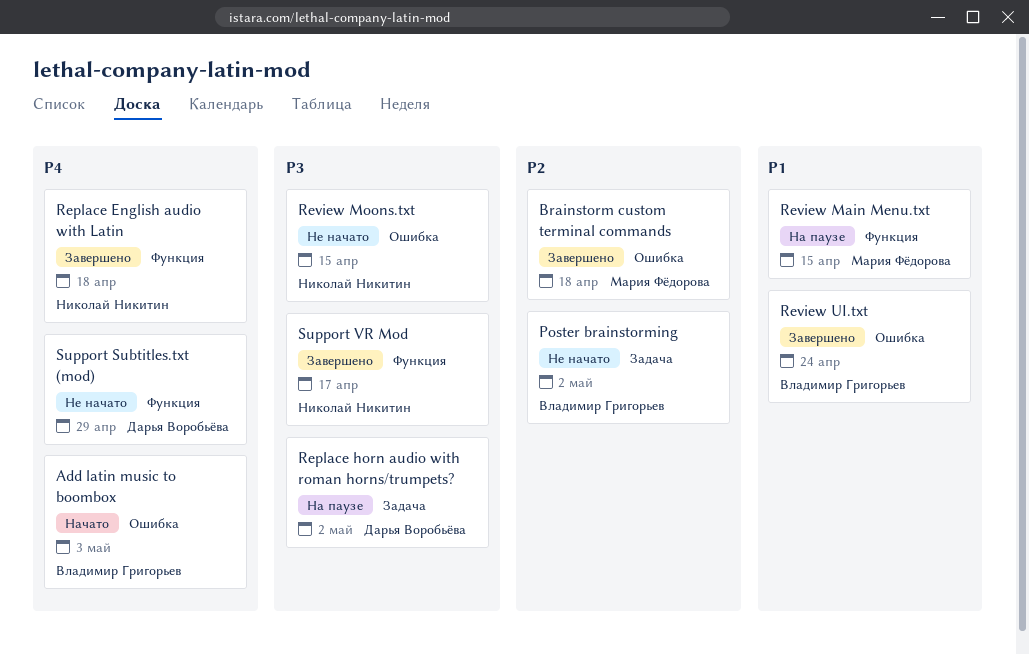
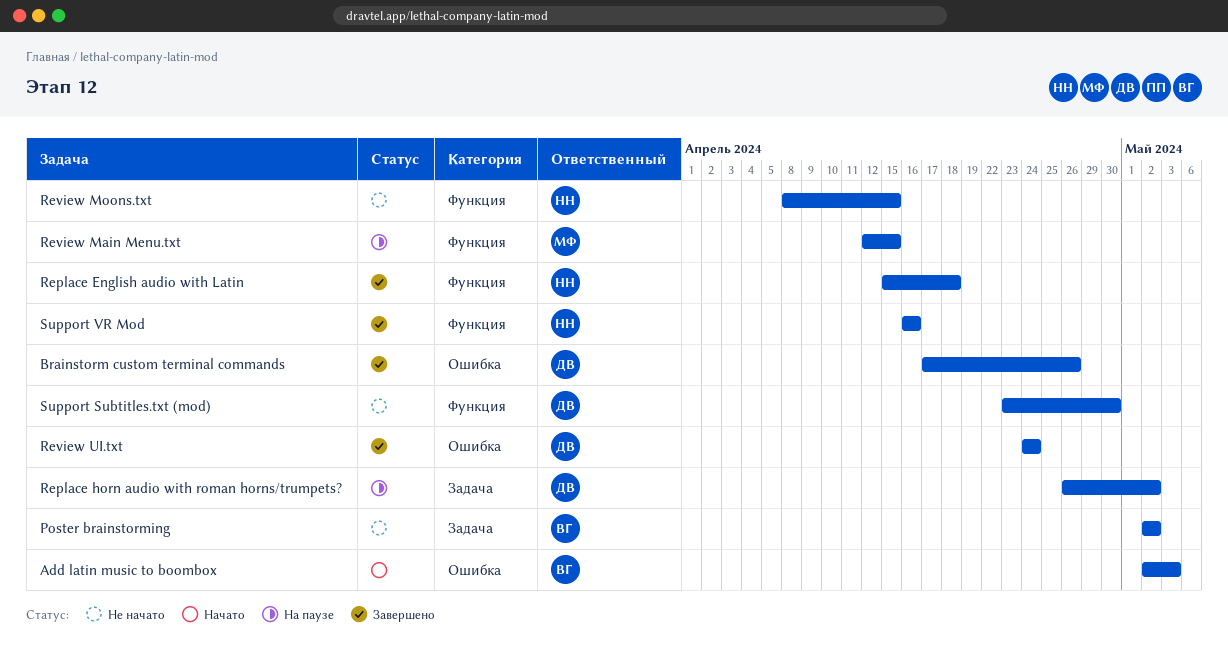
Brainstorm custom terminal commands, owner: Мария Фёдорова -> Дарья Воробьёва
Brainstorm custom terminal commands, due: Apr 18 -> Apr 26
Review Moons.txt, label: Ошибка -> Функция
Review UI.txt, owner: Владимир Григорьев -> Дарья Воробьёва
Support Subtitles.txt (mod), due: Apr 29 -> Apr 30
Support VR Mod, due: Apr 17 -> Apr 16

